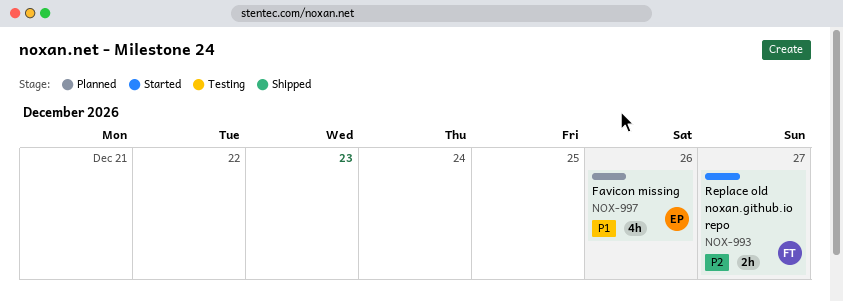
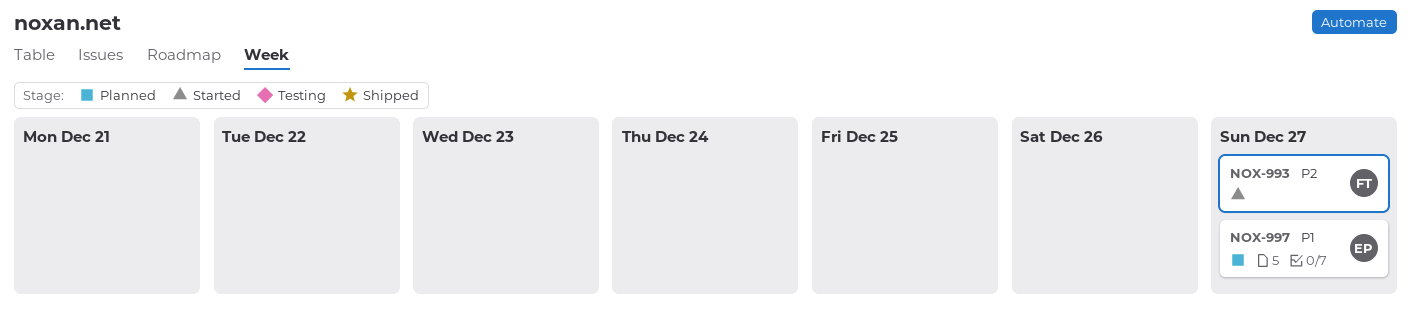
NOX-997, due: Dec 26 -> Dec 27

